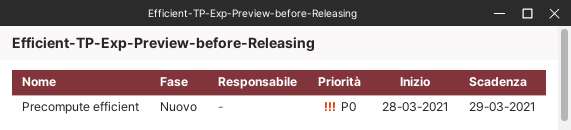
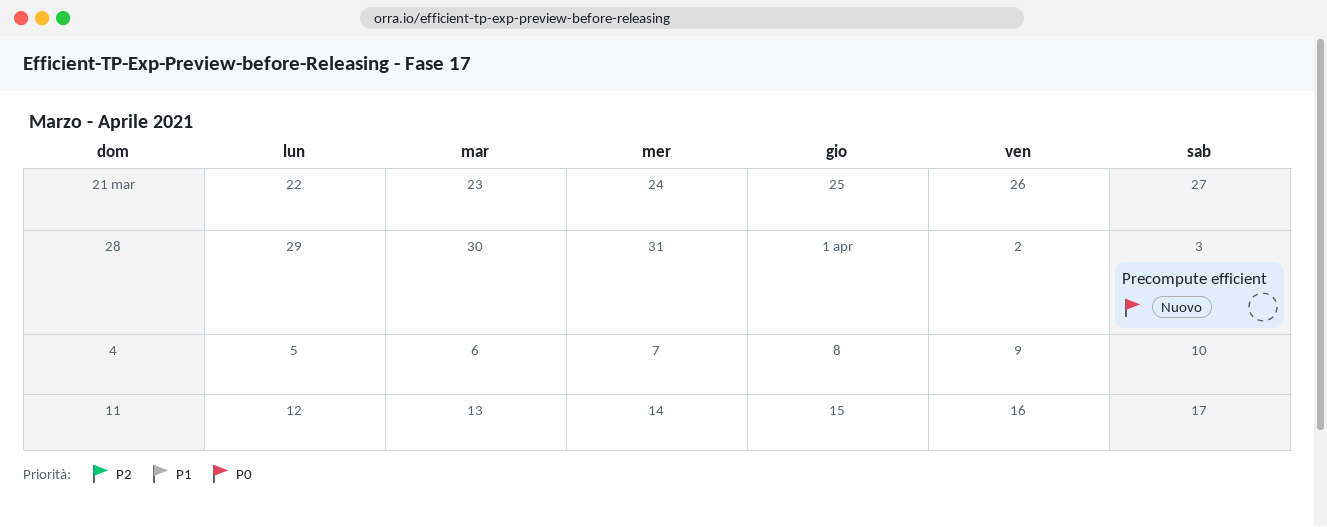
Precompute efficient, due: Mar 29 -> Apr 3

